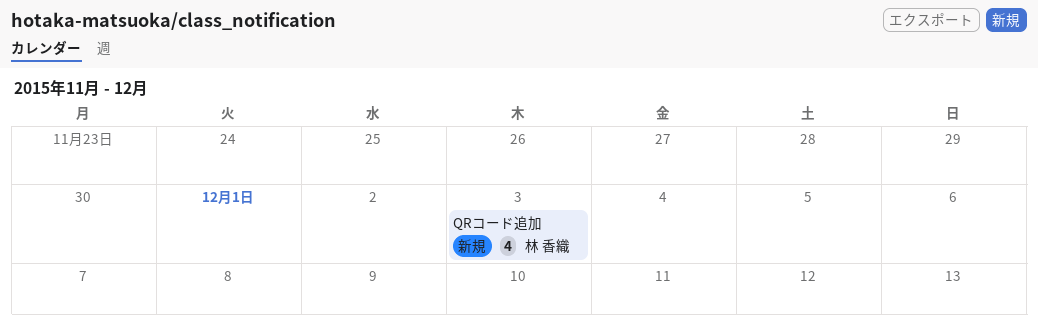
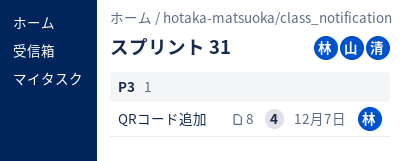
QRコード追加, due: Dec 3 -> Dec 7

